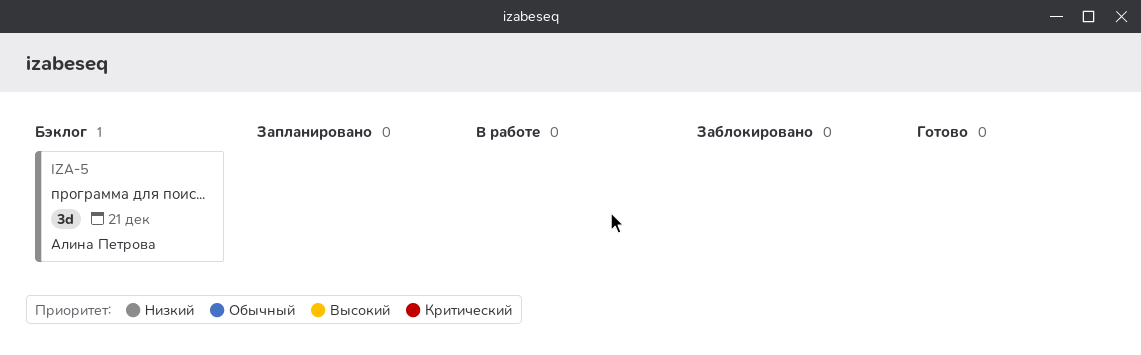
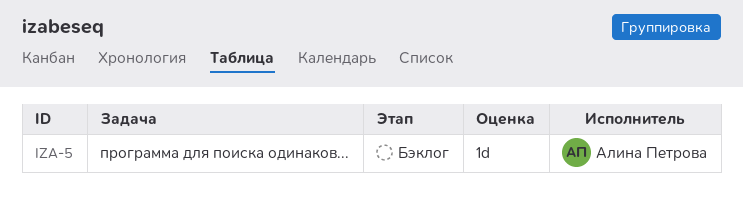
IZA-5, estimate: 3d -> 1d

